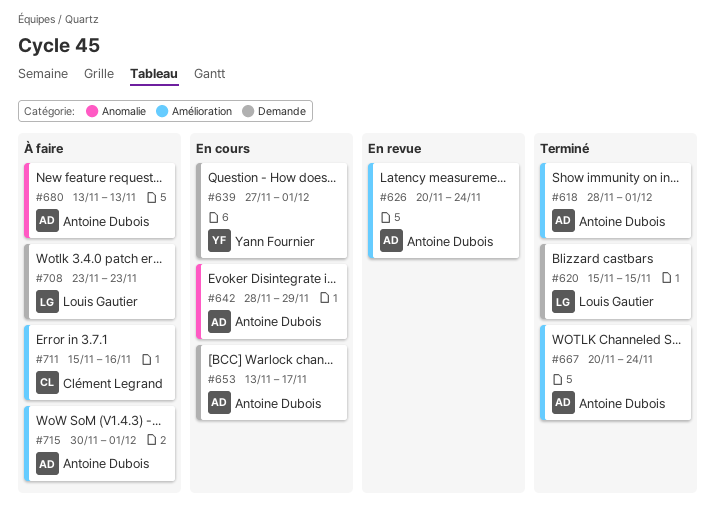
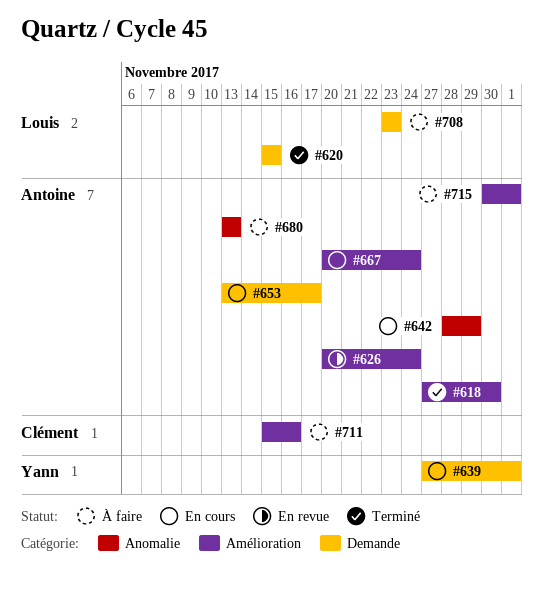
#618, start: Nov 28 -> Nov 27
#618, due: Dec 1 -> Nov 30
#667, status: Terminé -> En cours

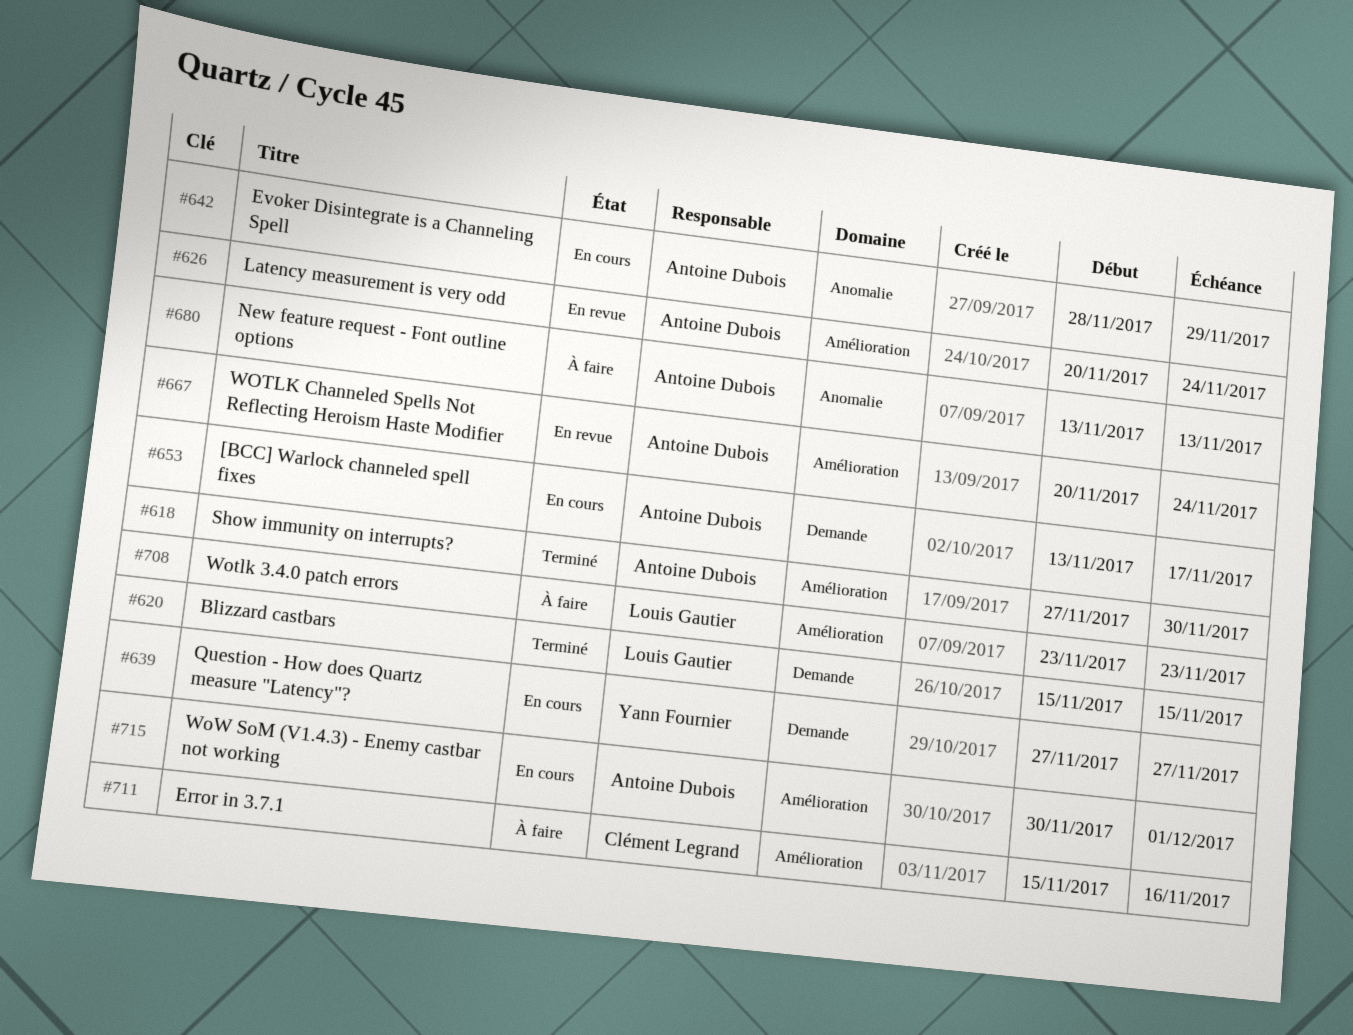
#639, due: Dec 1 -> Nov 27
#667, status: En cours -> En revue
#708, label: Demande -> Amélioration
#715, status: À faire -> En cours

